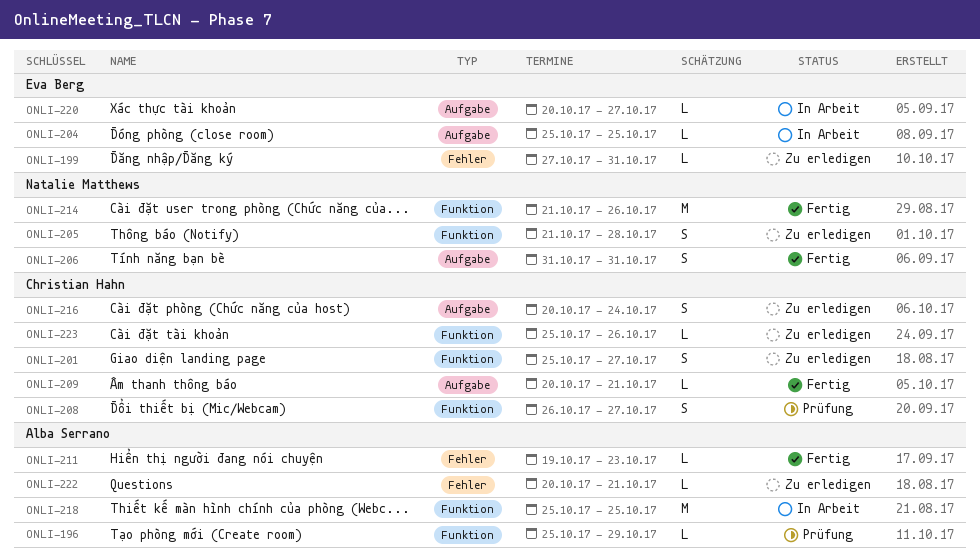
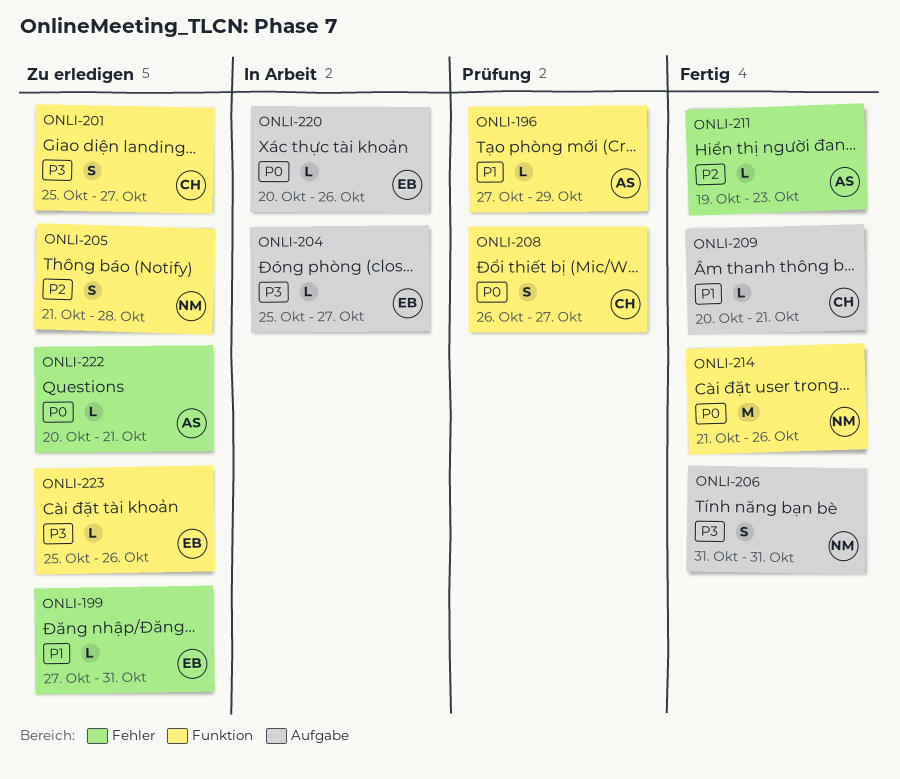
ONLI-196, start: Oct 25 -> Oct 27
ONLI-204, due: Oct 25 -> Oct 27
ONLI-216: present -> none
ONLI-218: present -> none
ONLI-220, due: Oct 27 -> Oct 26
ONLI-223, owner: Christian Hahn -> Eva Berg

